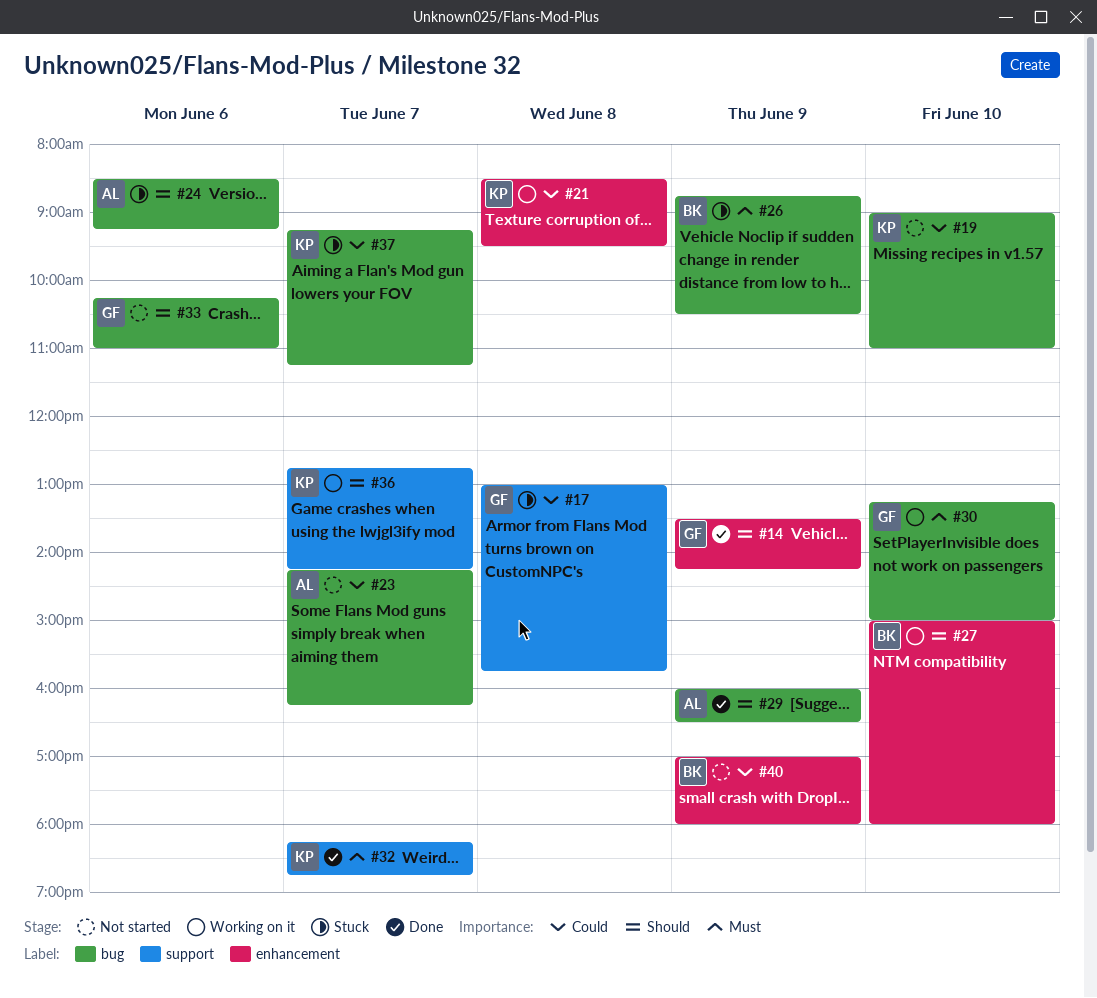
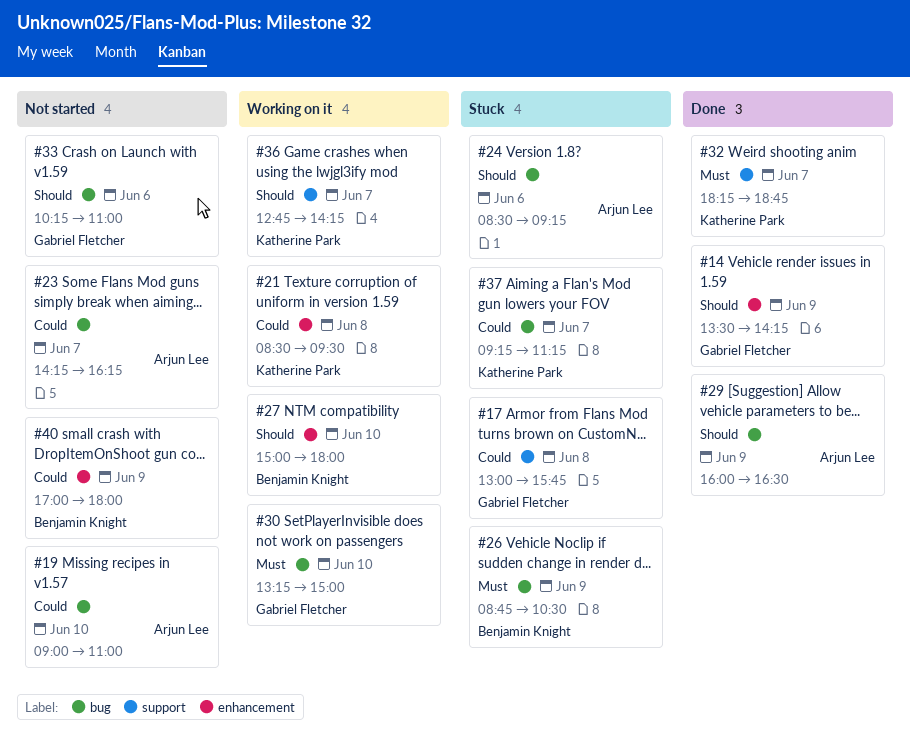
#19, owner: Katherine Park -> Arjun Lee

